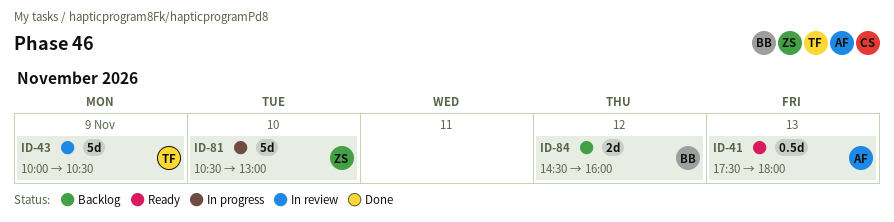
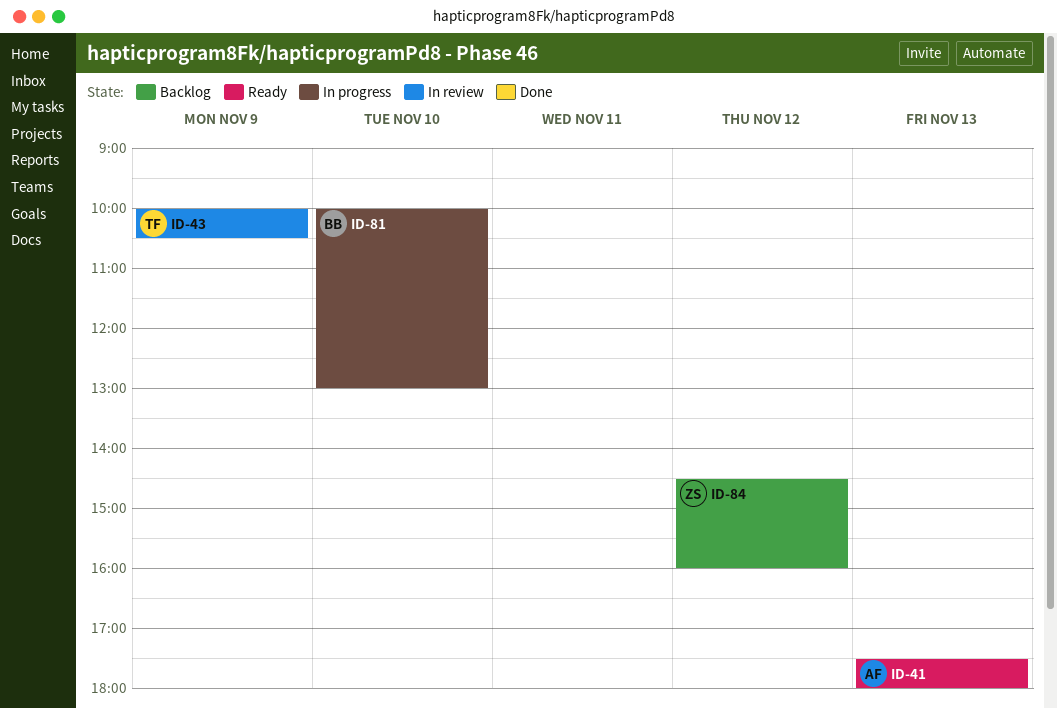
ID-81, owner: ZS -> BB
ID-81, begins: 10:30 -> 10:00
ID-84, owner: BB -> ZS

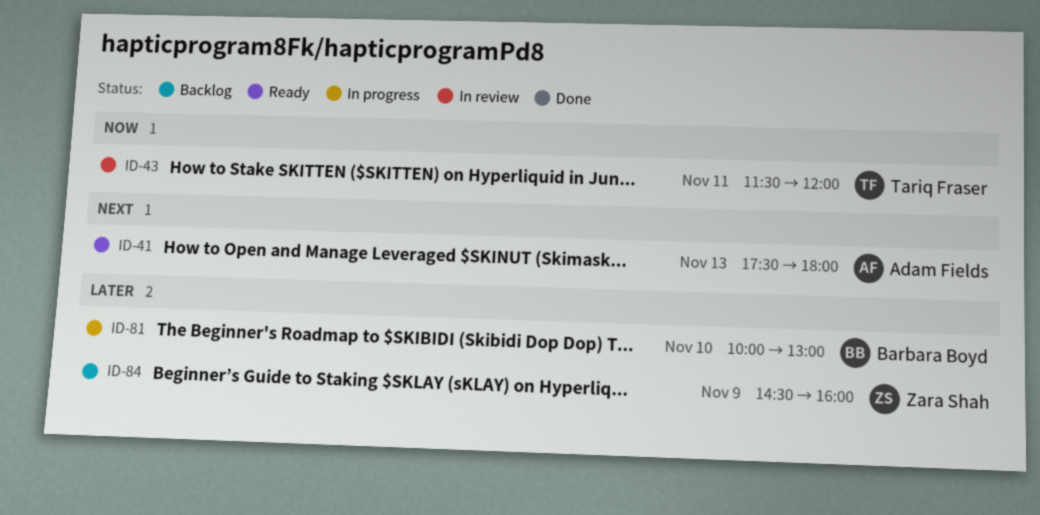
ID-43, day: Nov 9 -> Nov 11
ID-43, begins: 10:00 -> 11:30
ID-43, ends: 10:30 -> 12:00
ID-84, day: Nov 12 -> Nov 9

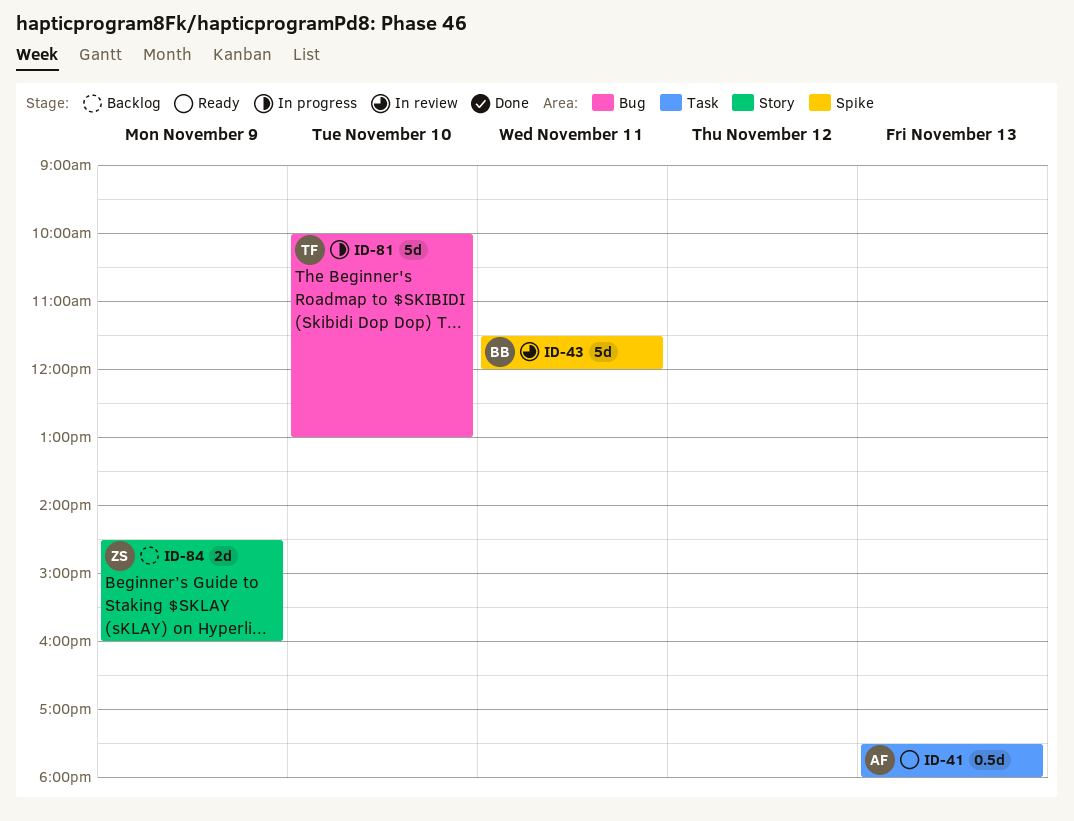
ID-43, owner: Tariq Fraser -> Barbara Boyd
ID-81, owner: Barbara Boyd -> Tariq Fraser

